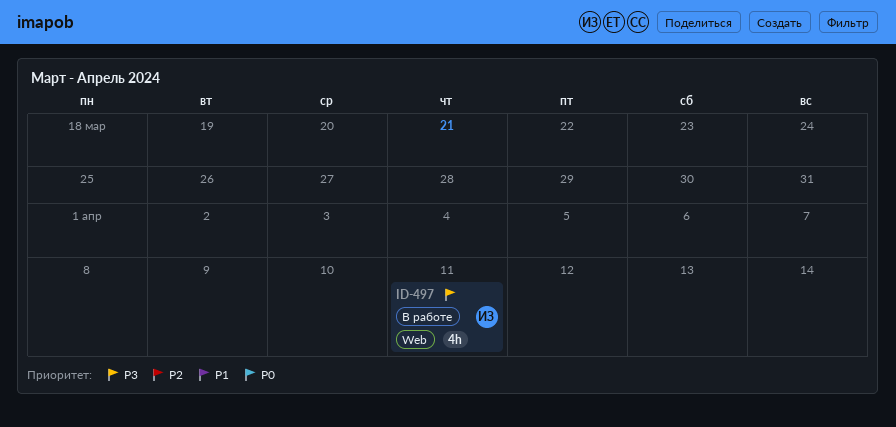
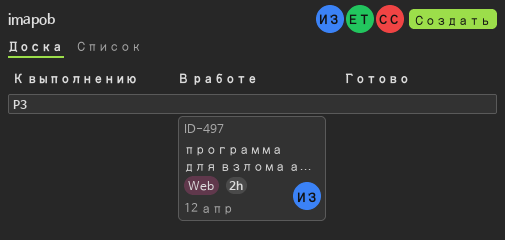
ID-497, estimate: 4h -> 2h
ID-497, due: Apr 11 -> Apr 12

